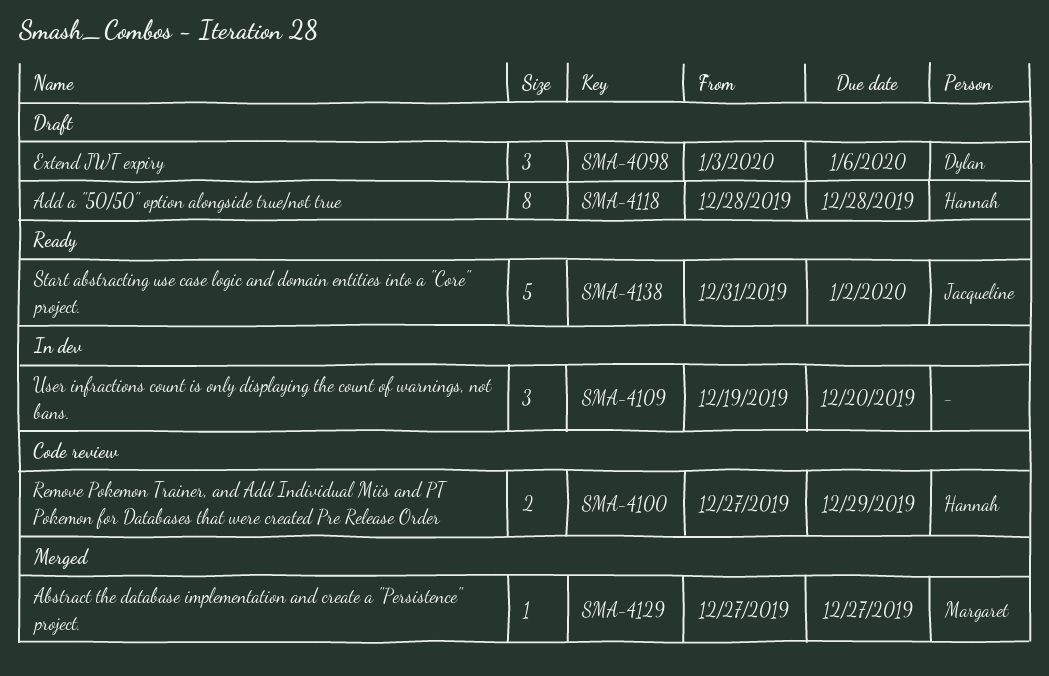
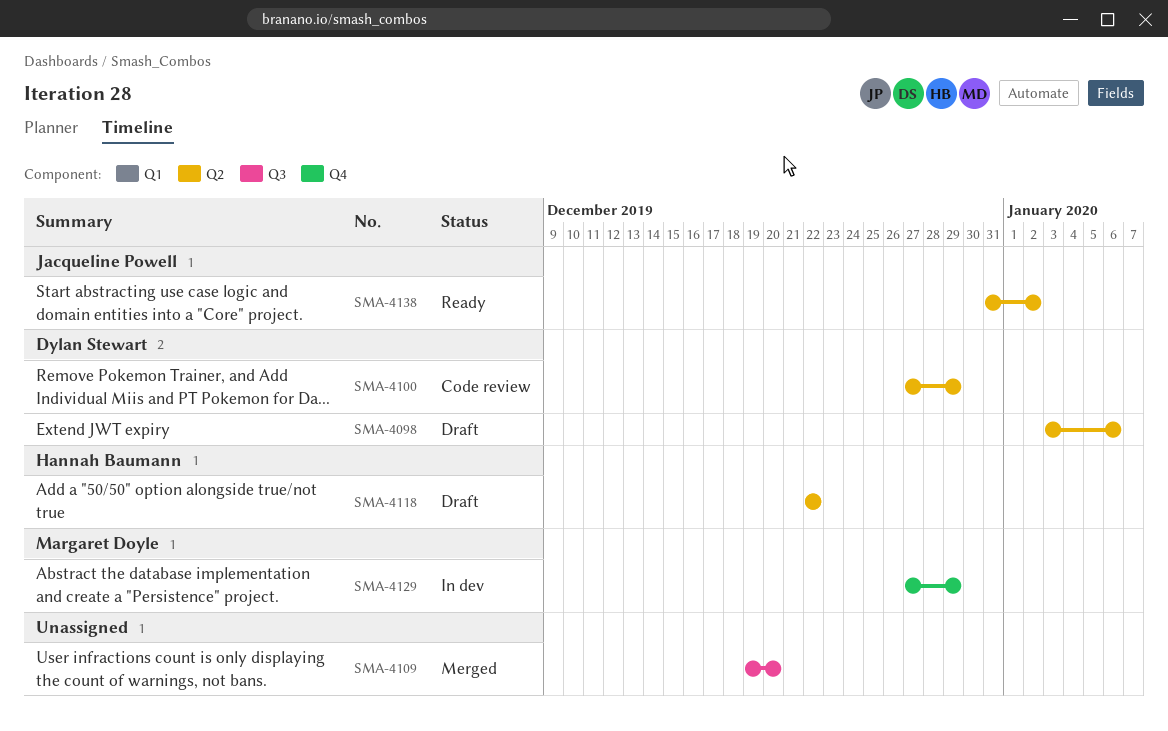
SMA-4100, owner: Hannah Baumann -> Dylan Stewart
SMA-4109, status: In dev -> Merged
SMA-4118, start: Dec 28 -> Dec 22
SMA-4118, due: Dec 28 -> Dec 22
SMA-4129, status: Merged -> In dev
SMA-4129, due: Dec 27 -> Dec 29

